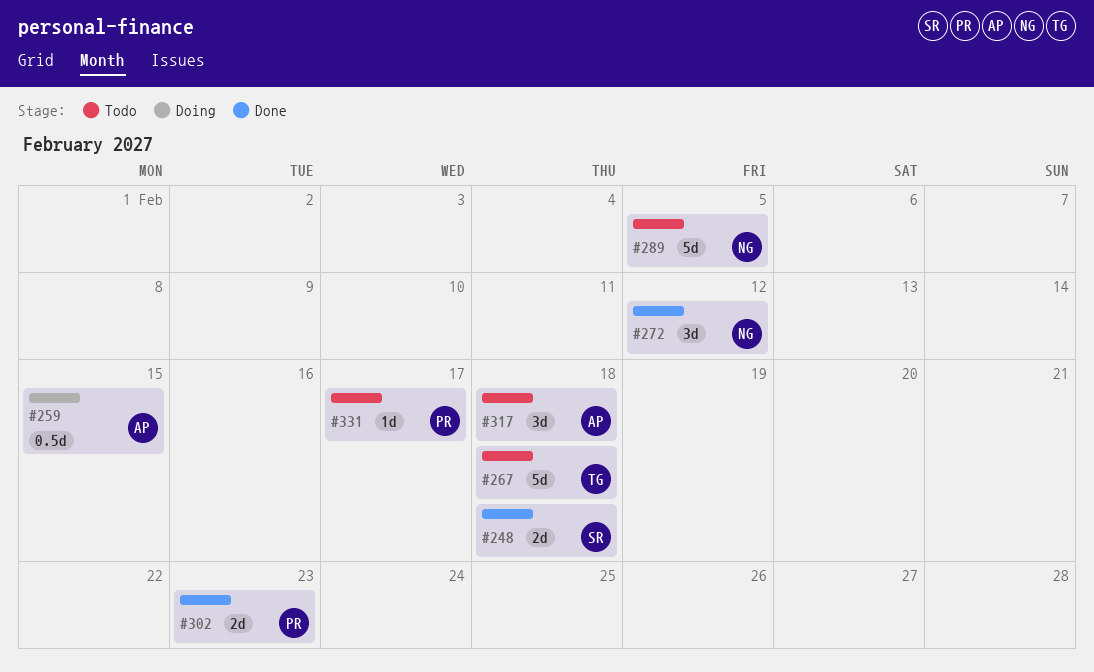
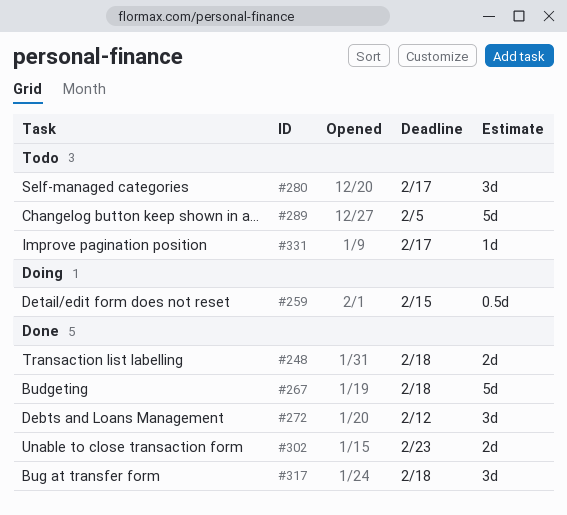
#267, status: Todo -> Done
#280: none -> present
#317, status: Todo -> Done

